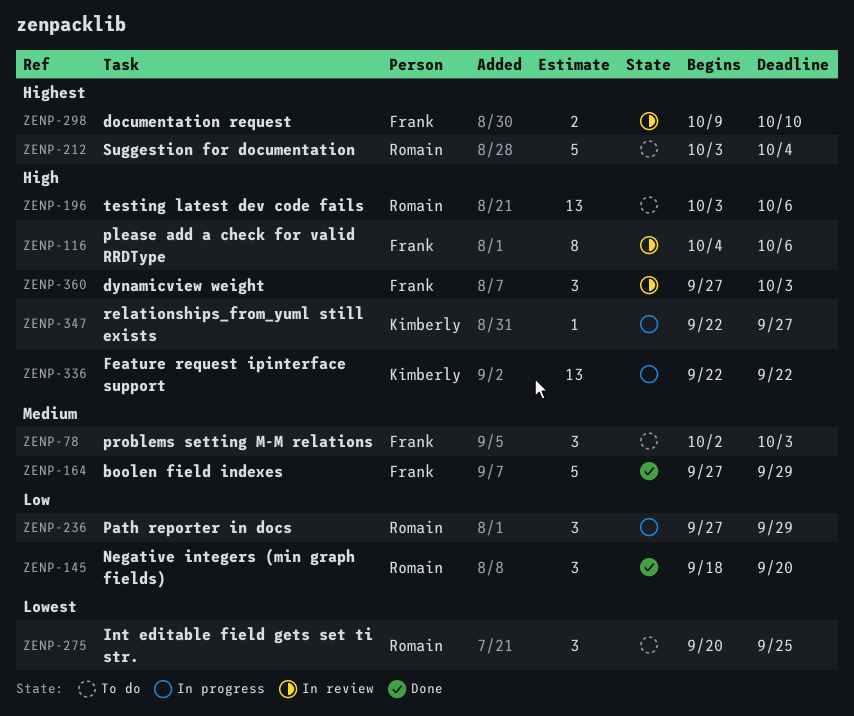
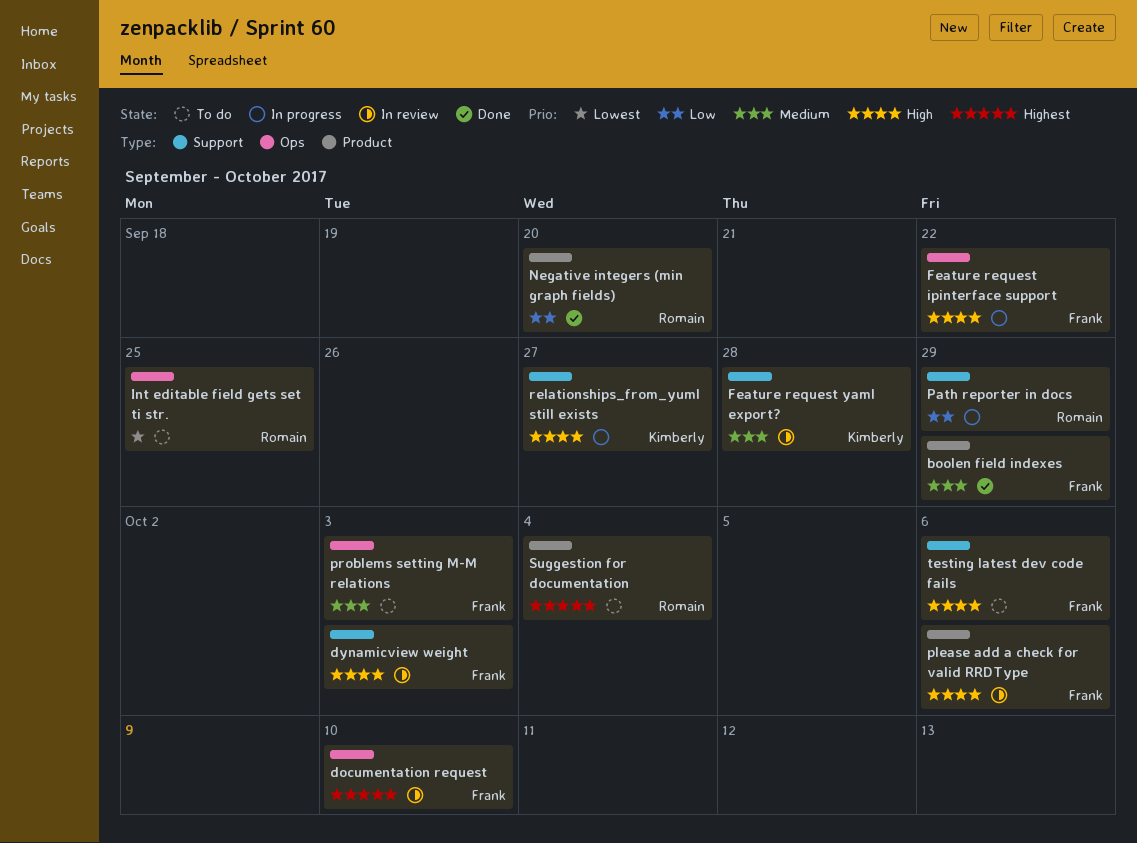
Feature request ipinterface support, owner: Kimberly -> Frank
Feature request yaml export?: none -> present
testing latest dev code fails, owner: Romain -> Frank

